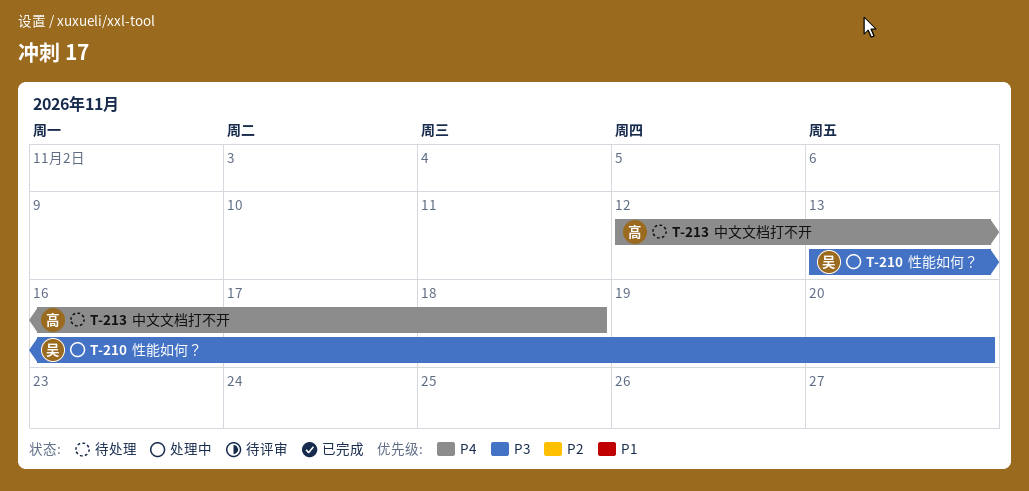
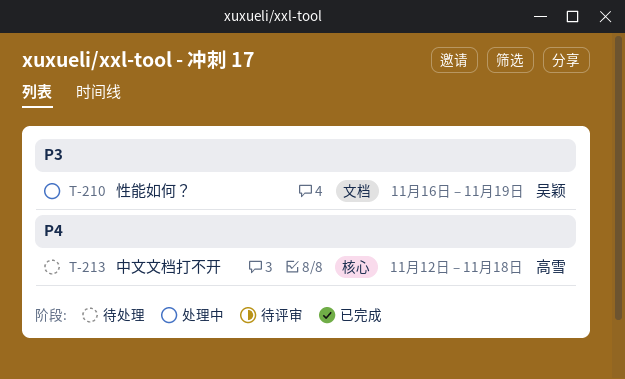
T-210, start: Nov 13 -> Nov 16
T-210, due: Nov 20 -> Nov 19

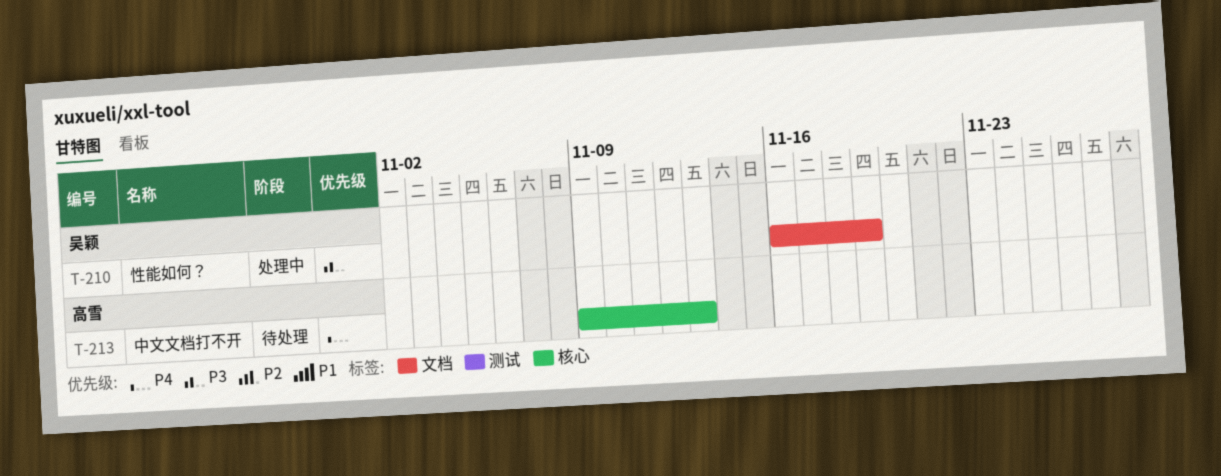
T-213, start: Nov 12 -> Nov 9
T-213, due: Nov 18 -> Nov 13

